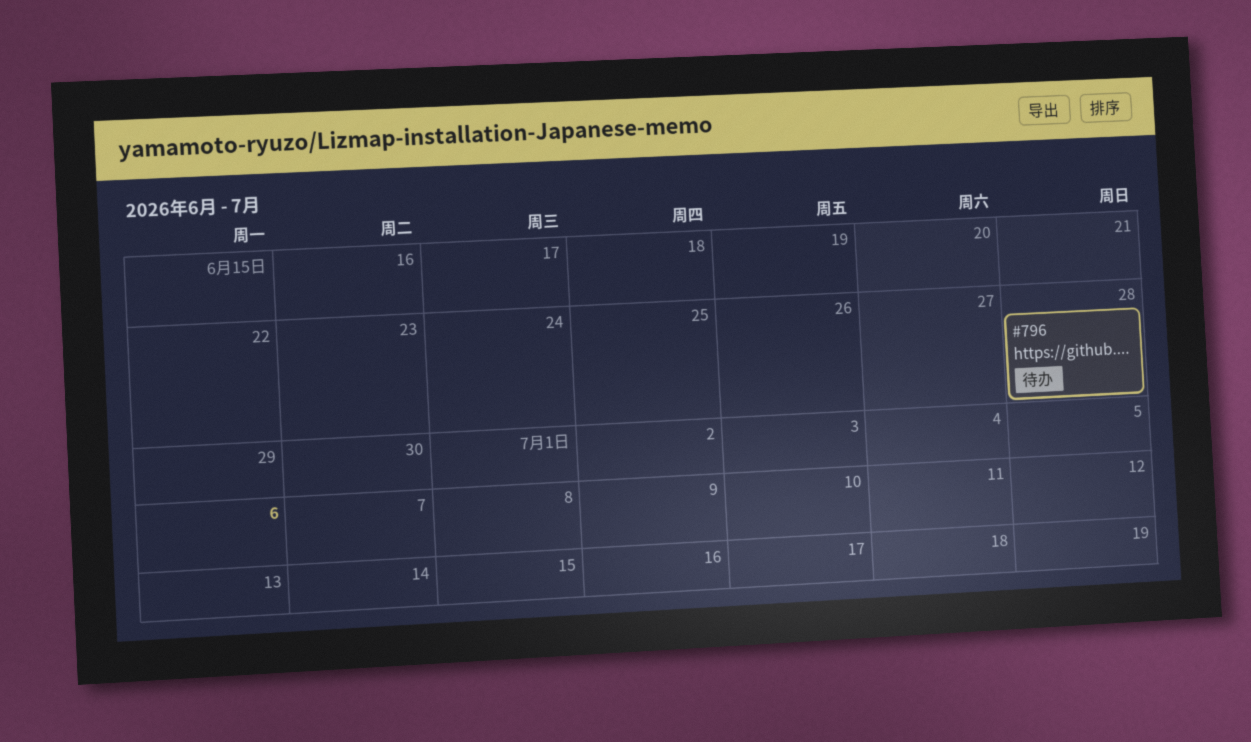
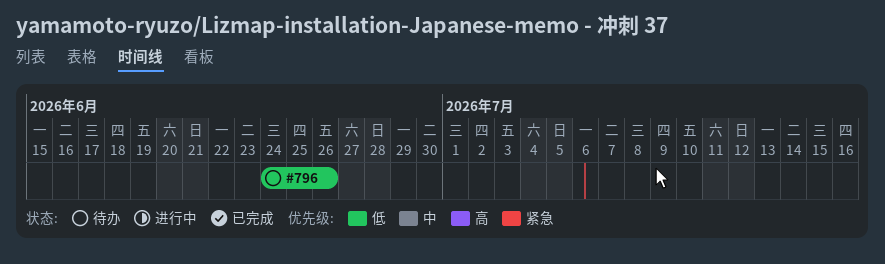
#796, due: Jun 28 -> Jun 26

